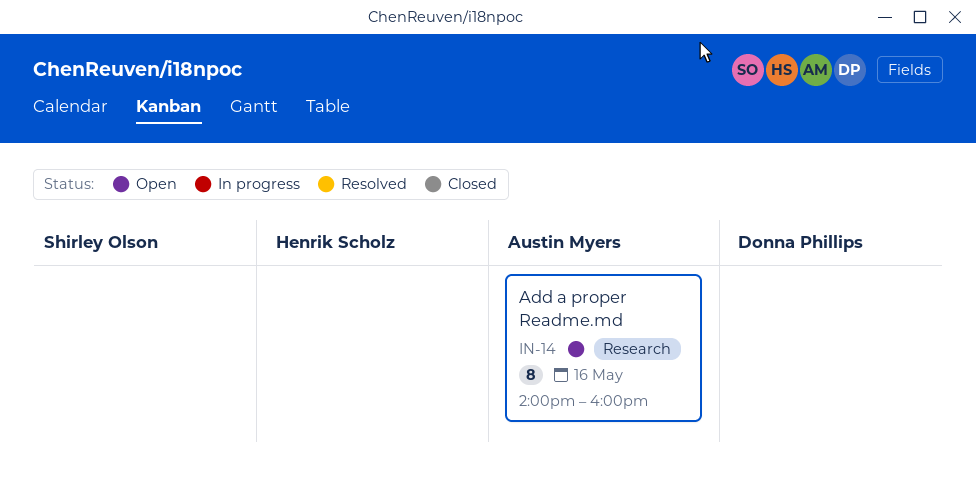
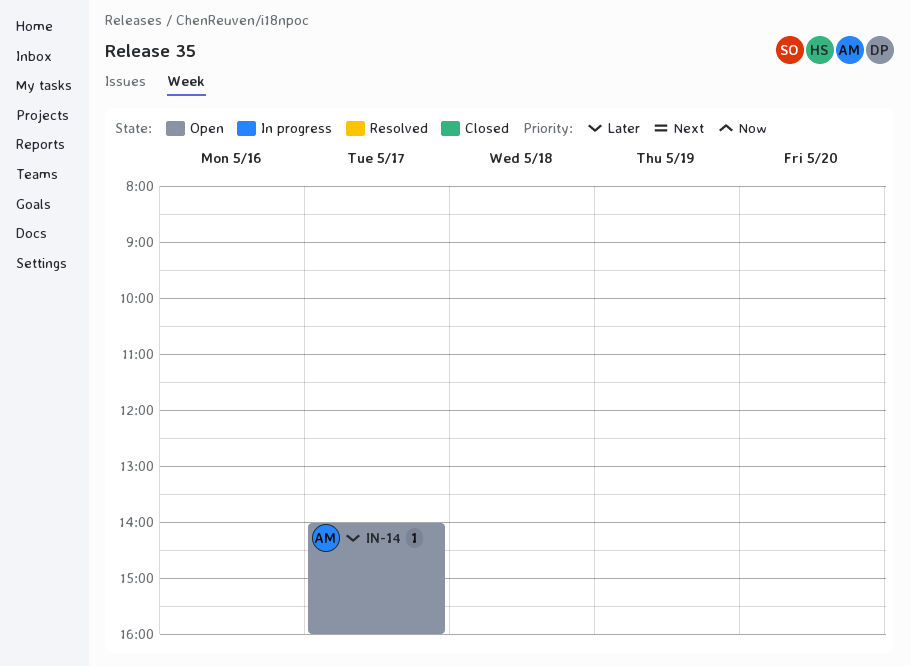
IN-14, estimate: 8 -> 1
IN-14, day: May 16 -> May 17

